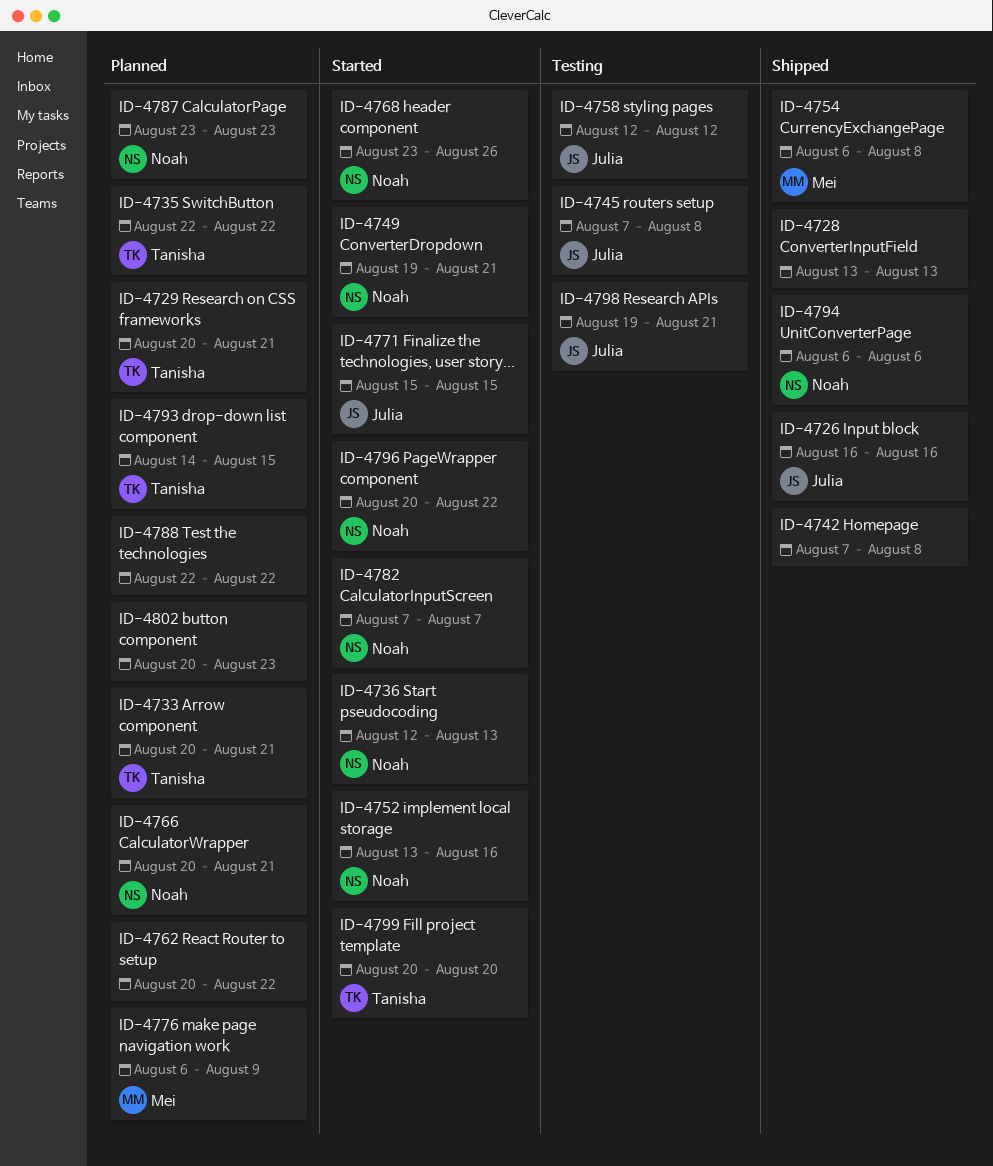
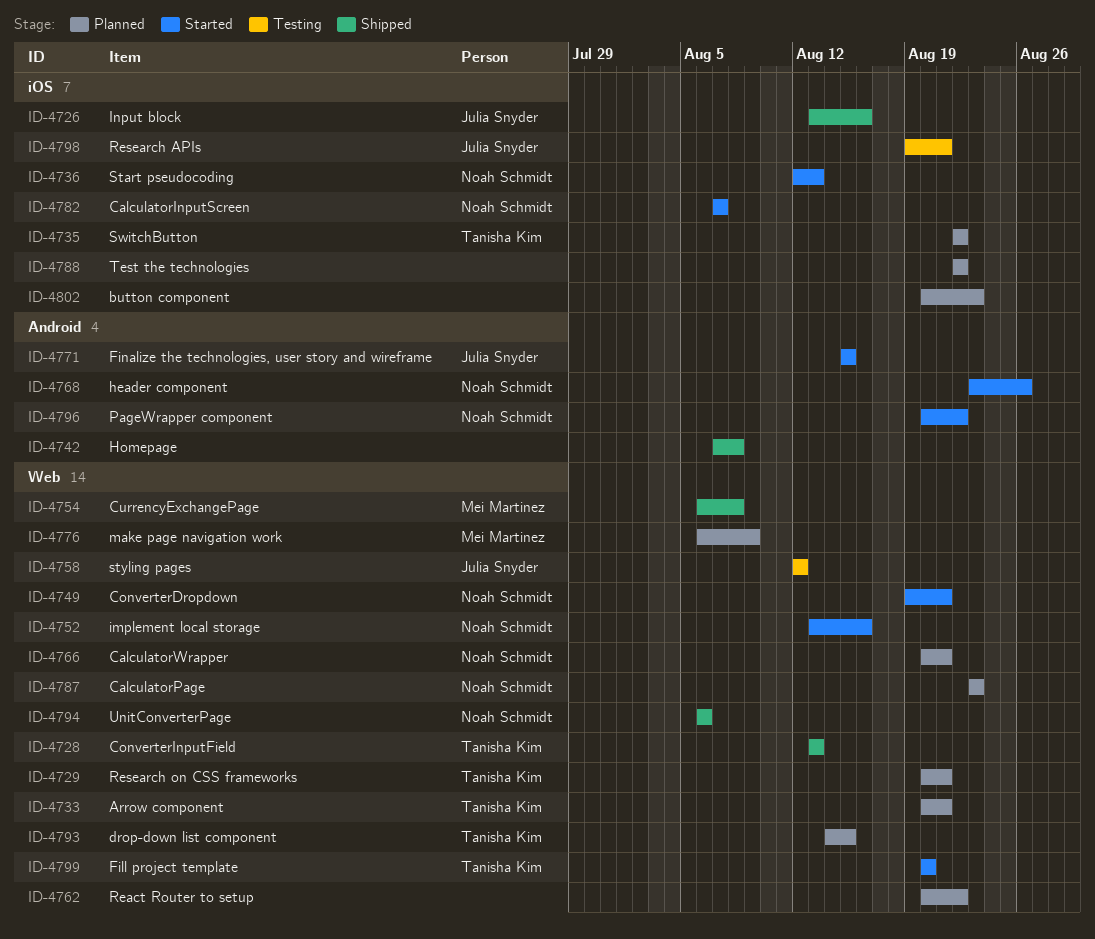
ID-4726, start: Aug 16 -> Aug 13
ID-4728, owner: none -> Tanisha Kim
ID-4745: present -> none

